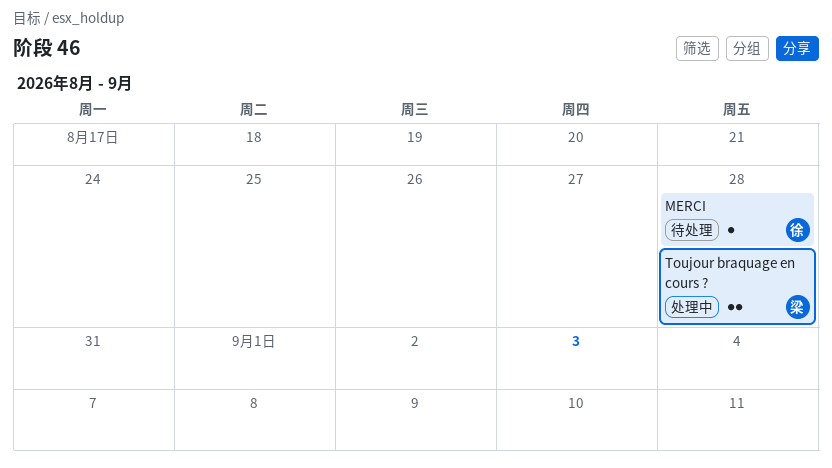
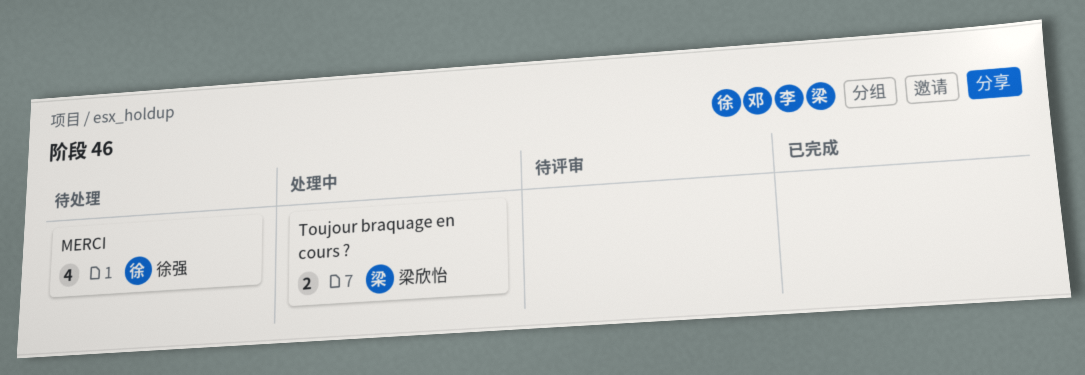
MERCI, estimate: 1 -> 4

